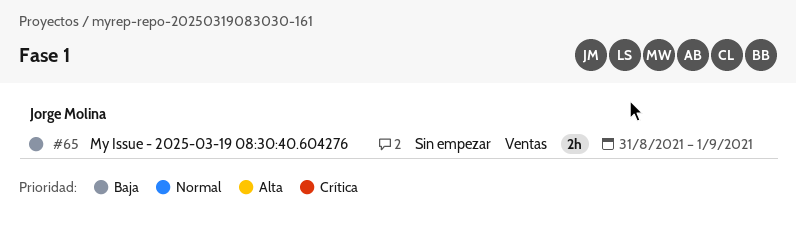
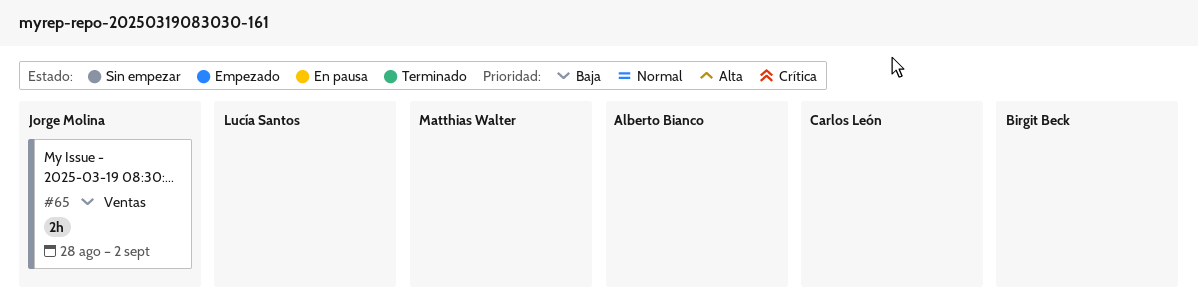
#65, start: Aug 31 -> Aug 28
#65, due: Sep 1 -> Sep 2

